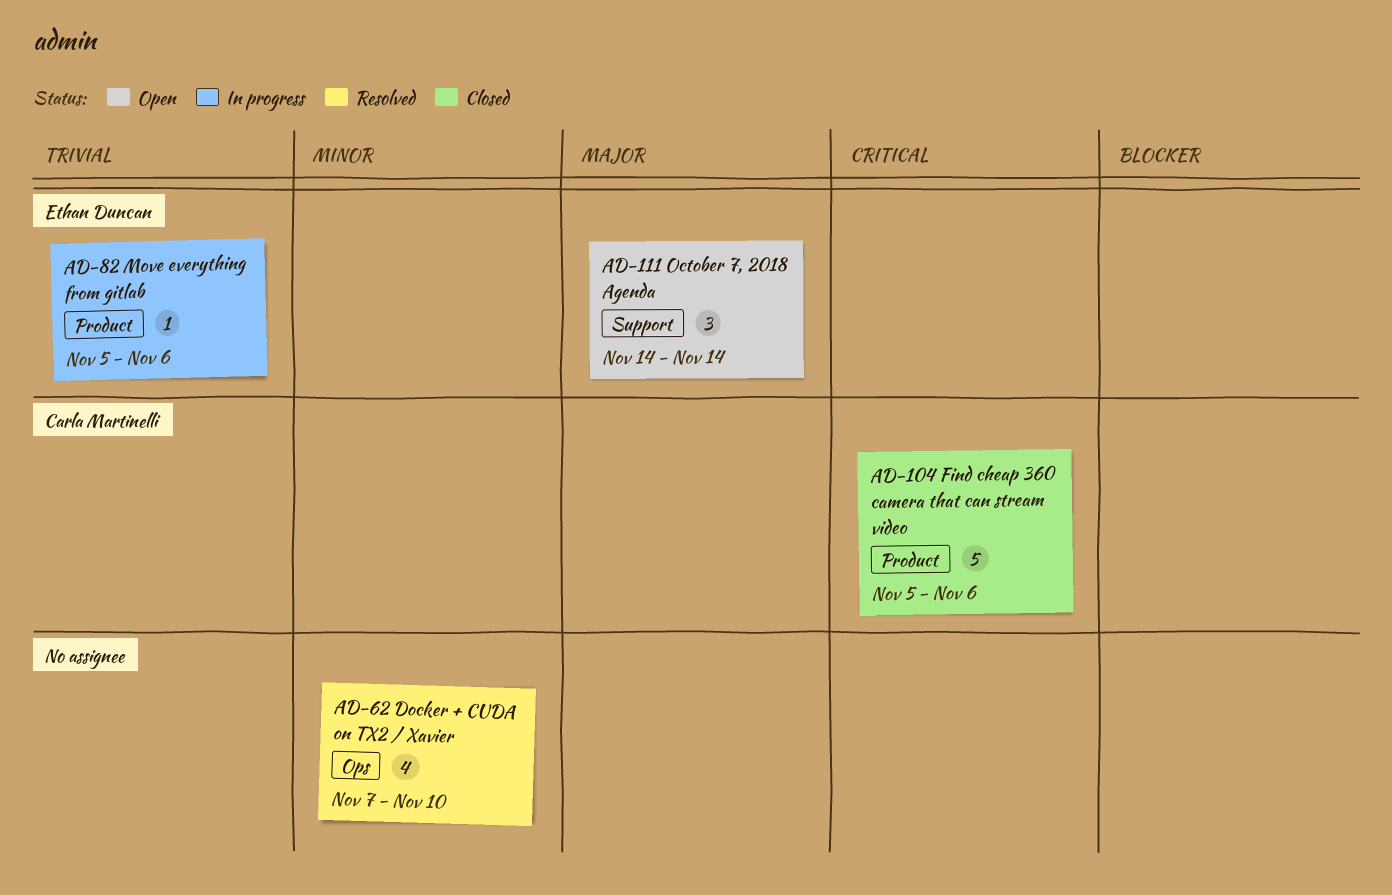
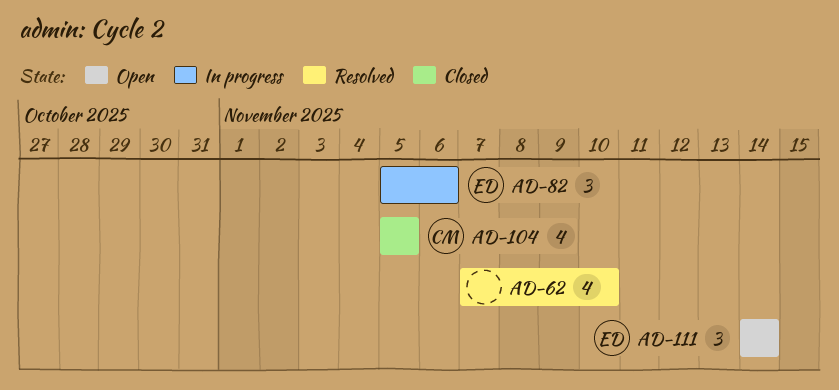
AD-82, estimate: 1 -> 3
AD-104, estimate: 5 -> 4
AD-104, due: Nov 6 -> Nov 5

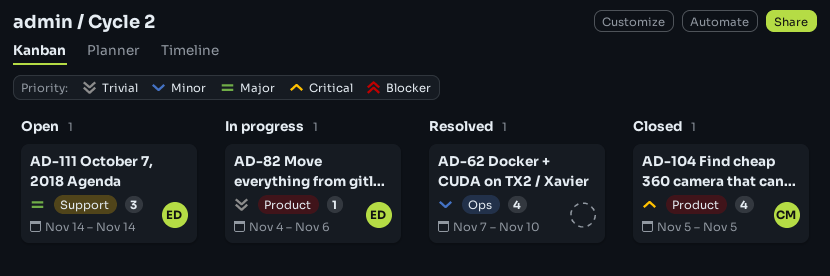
AD-82, estimate: 3 -> 1
AD-82, start: Nov 5 -> Nov 4

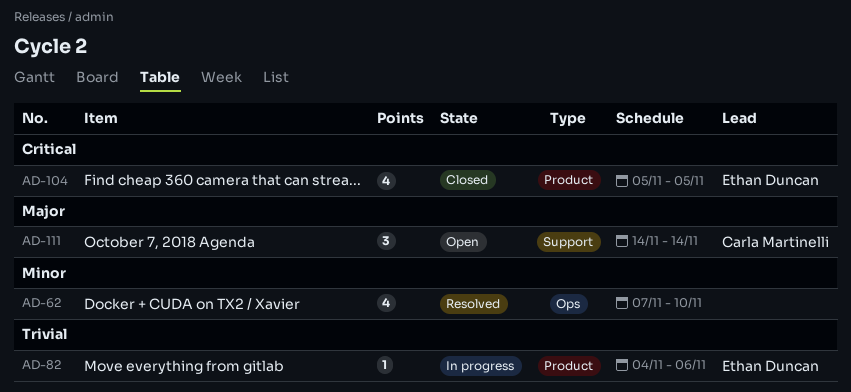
AD-104, owner: Carla Martinelli -> Ethan Duncan
AD-111, owner: Ethan Duncan -> Carla Martinelli

